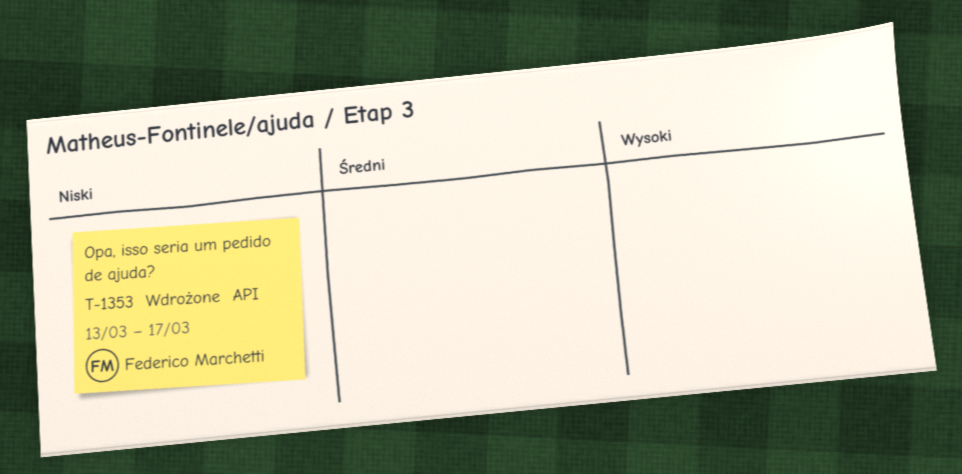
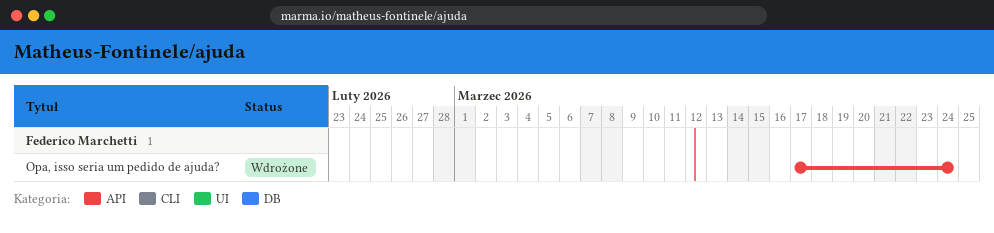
Opa, isso seria um pedido de ajuda?, start: Mar 13 -> Mar 17
Opa, isso seria um pedido de ajuda?, due: Mar 17 -> Mar 24

